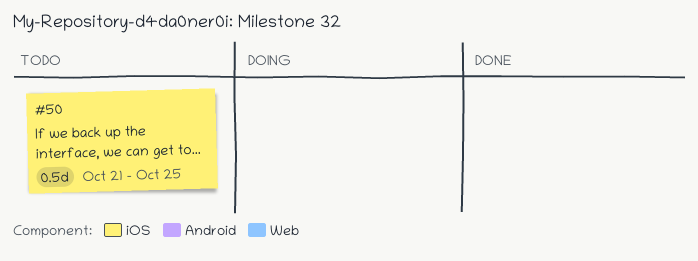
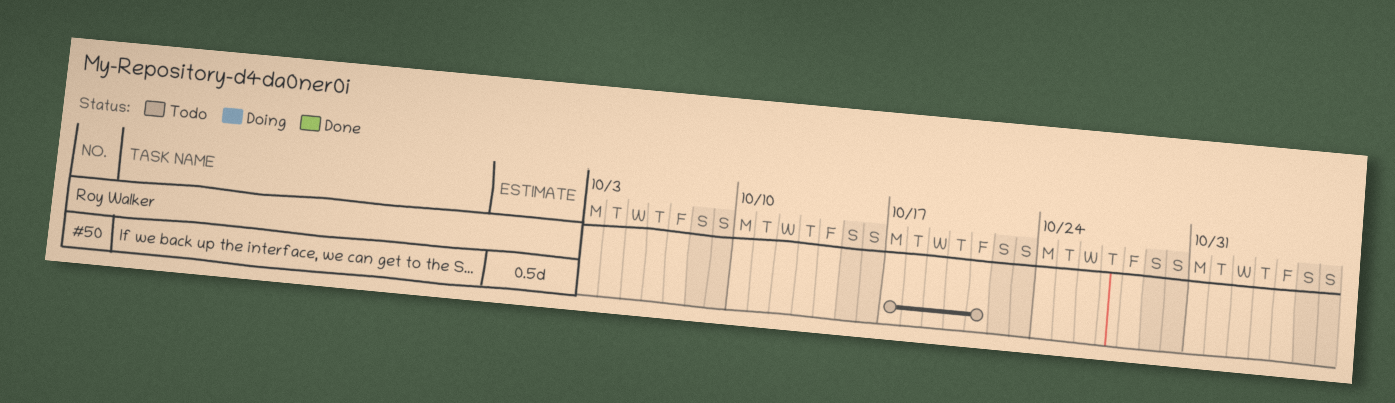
#50, start: Oct 21 -> Oct 17
#50, due: Oct 25 -> Oct 21

